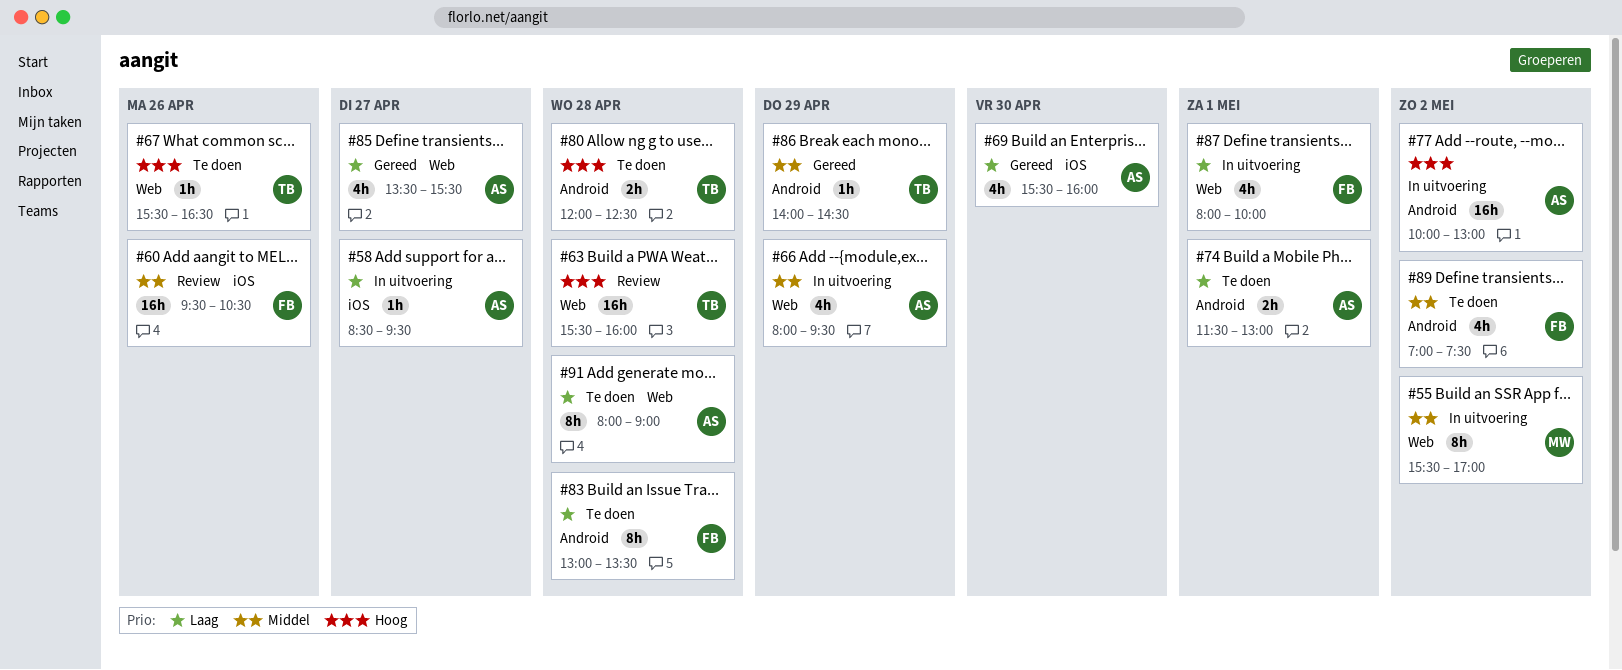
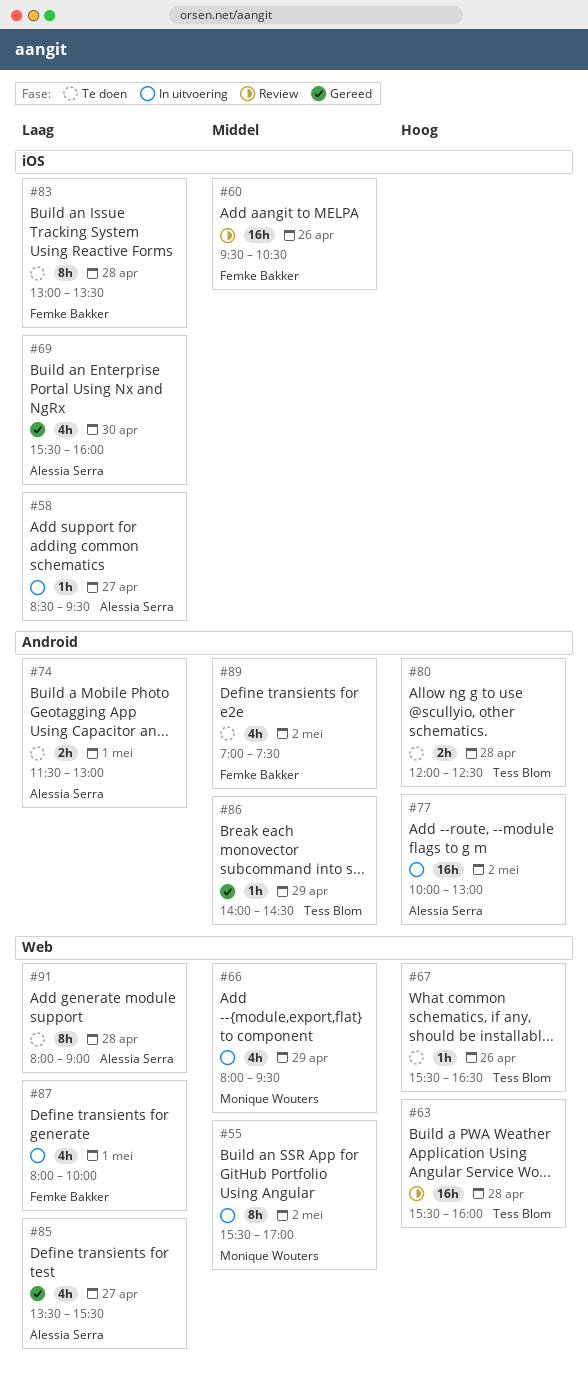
#66, owner: Alessia Serra -> Monique Wouters
#83, label: Android -> iOS

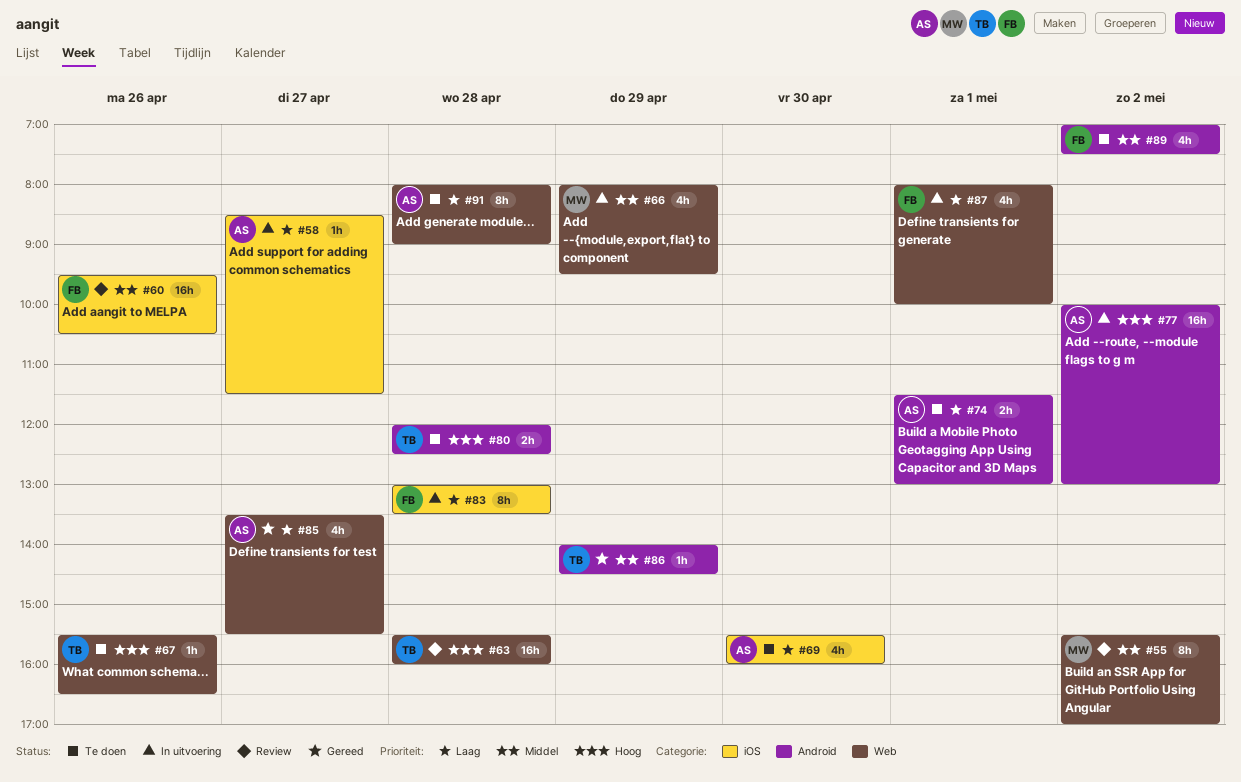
#55, status: In uitvoering -> Review
#58, ends: 09:30 -> 11:30
#69, status: Gereed -> Te doen
#83, status: Te doen -> In uitvoering

